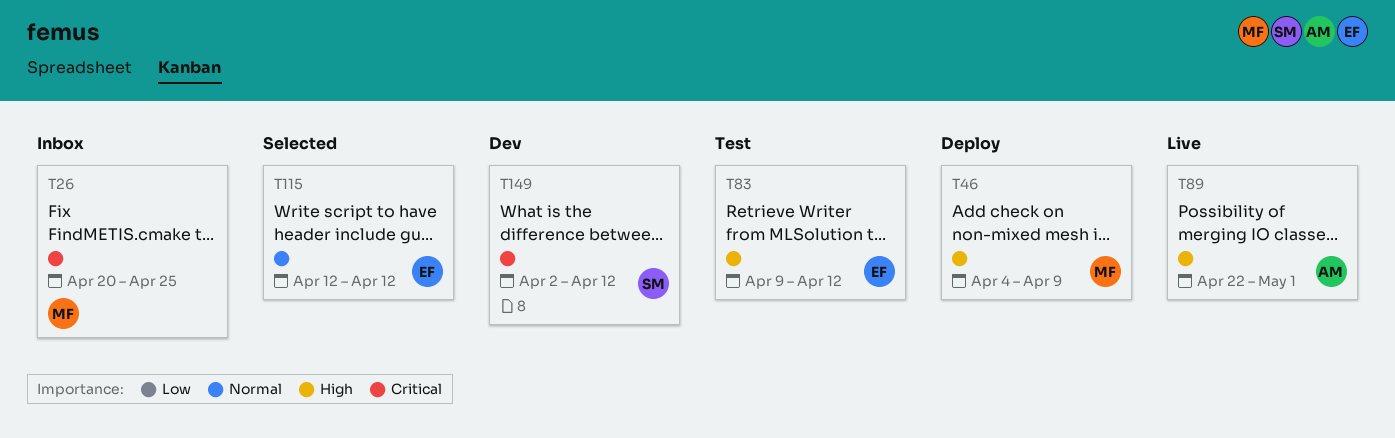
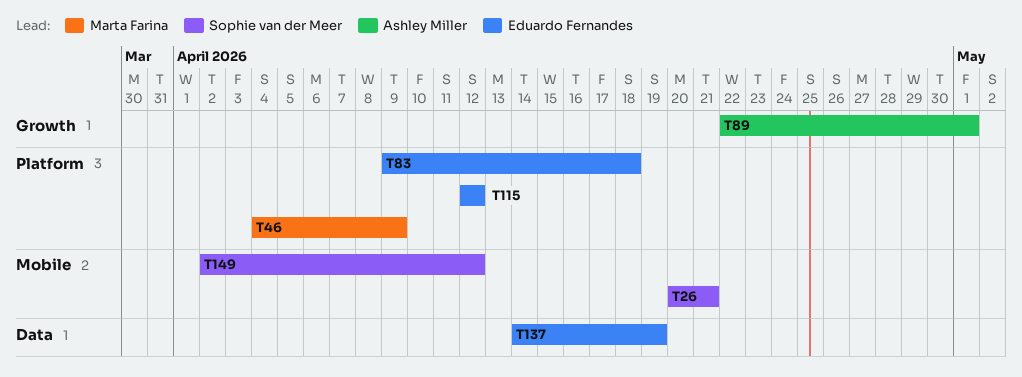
T26, owner: Marta Farina -> Sophie van der Meer
T26, due: Apr 25 -> Apr 21
T83, due: Apr 12 -> Apr 18
T137: none -> present

